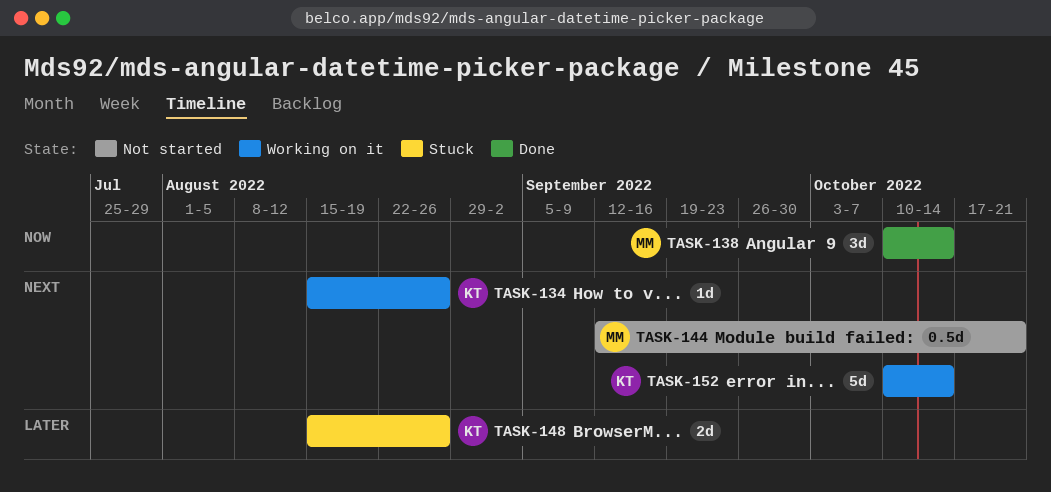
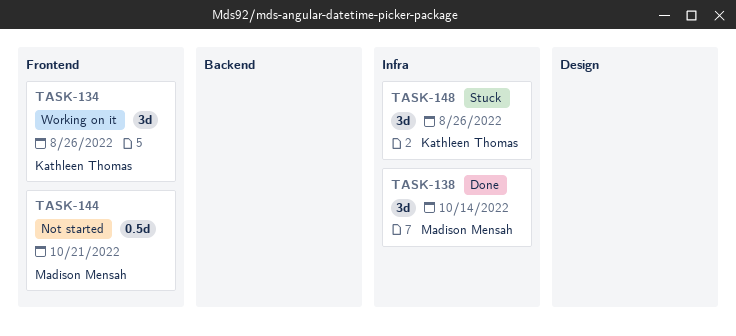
TASK-134, estimate: 1d -> 3d
TASK-148, estimate: 2d -> 3d
TASK-152: present -> none

